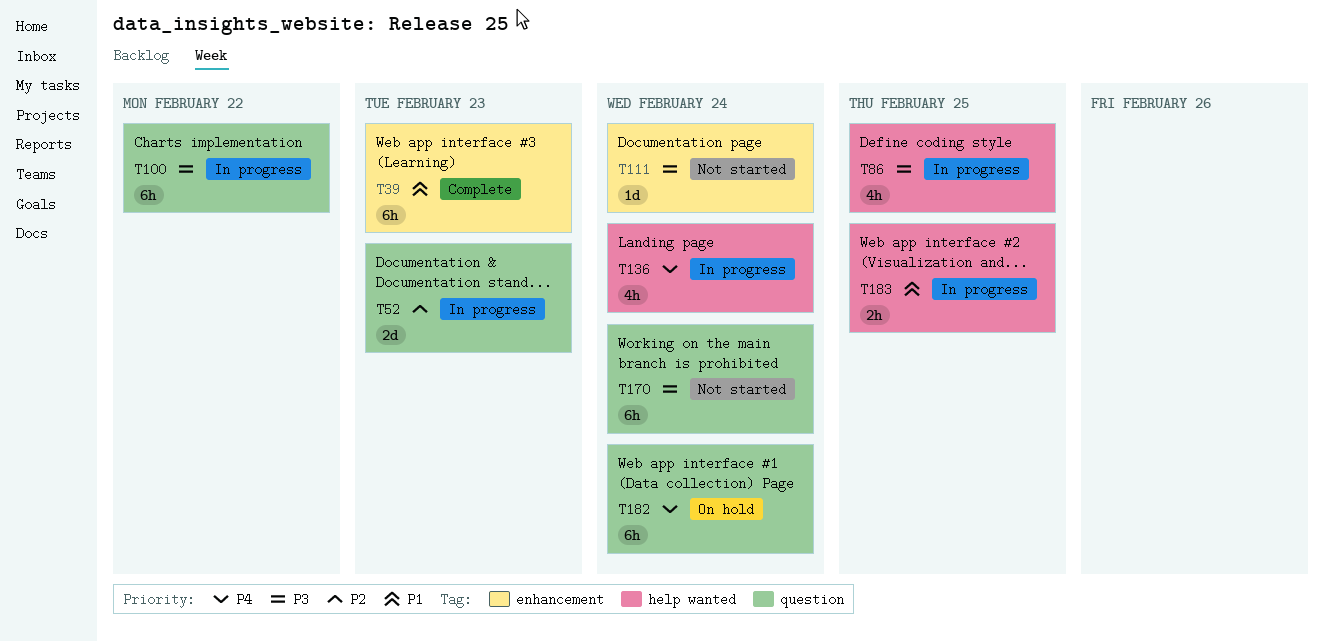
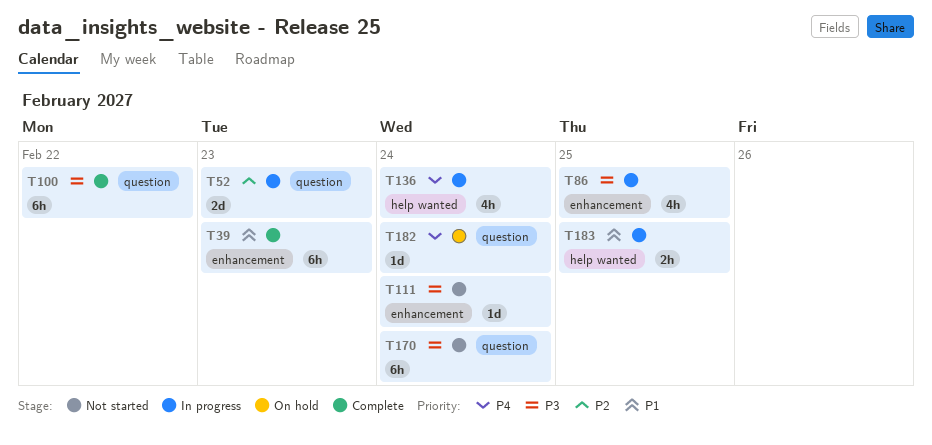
T86, label: help wanted -> enhancement
T100, status: In progress -> Complete
T182, estimate: 6h -> 1d

